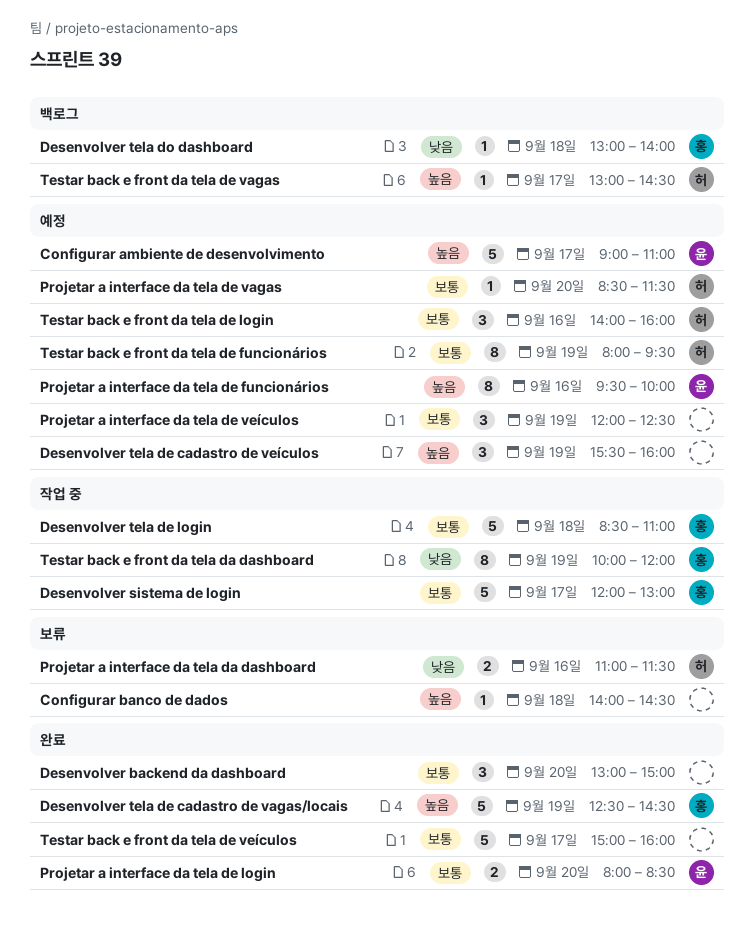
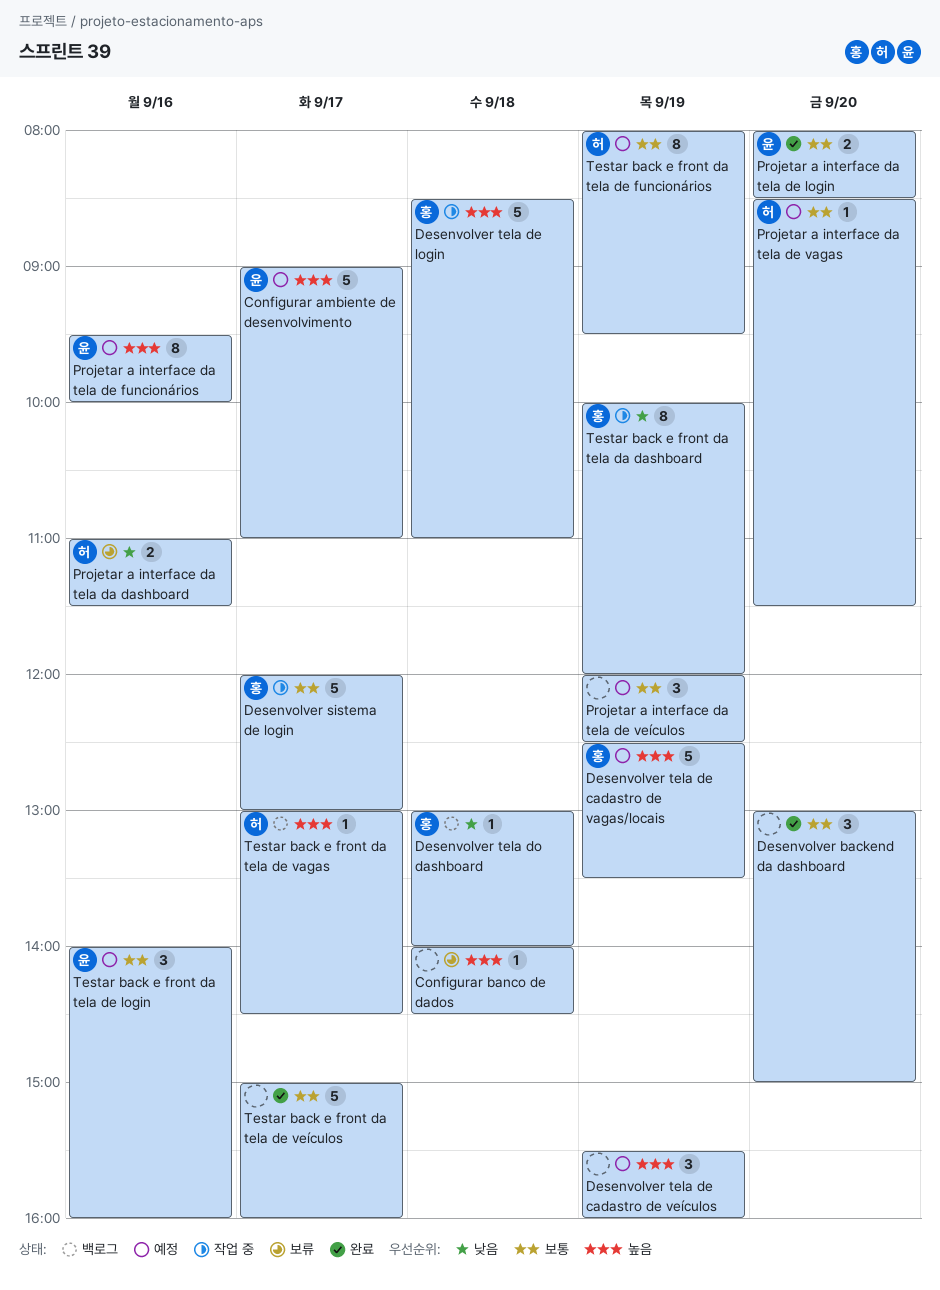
Desenvolver tela de cadastro de vagas/locais, status: 완료 -> 예정
Desenvolver tela de cadastro de vagas/locais, ends: 14:30 -> 13:30
Desenvolver tela de login, priority: 보통 -> 높음
Testar back e front da tela de login, owner: 허 -> 윤

